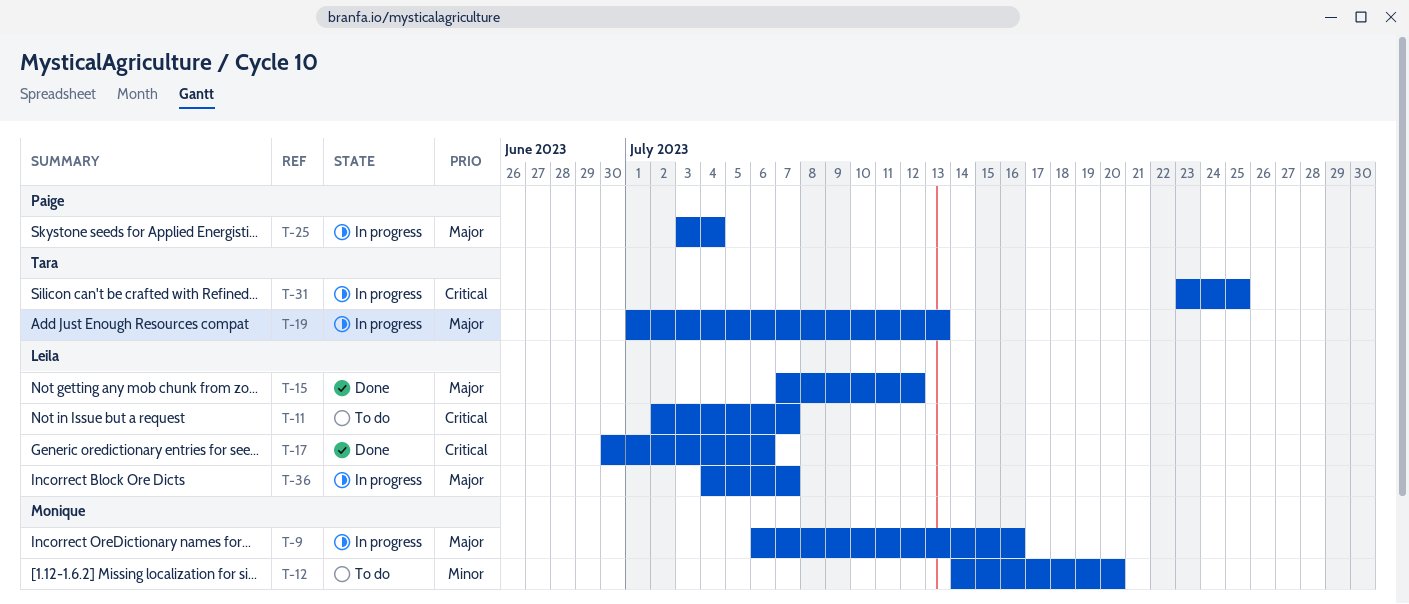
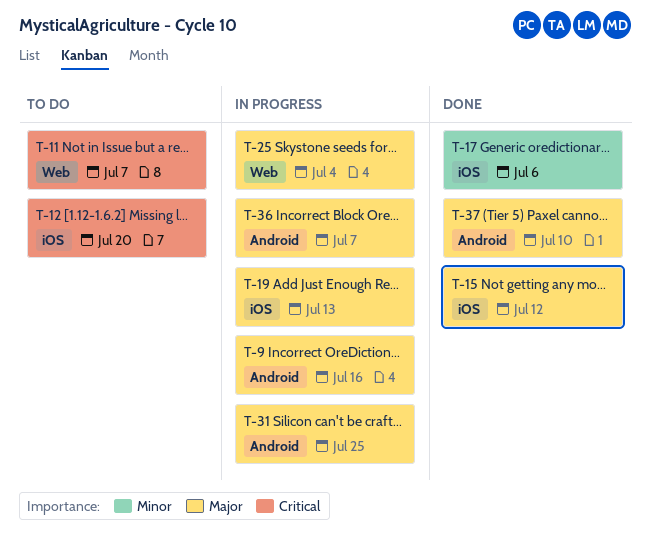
T-12, priority: Minor -> Critical
T-17, priority: Critical -> Minor
T-31, priority: Critical -> Major
T-37: none -> present

